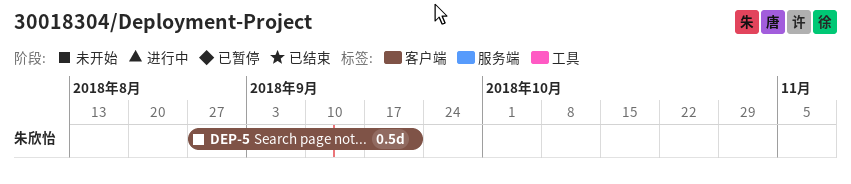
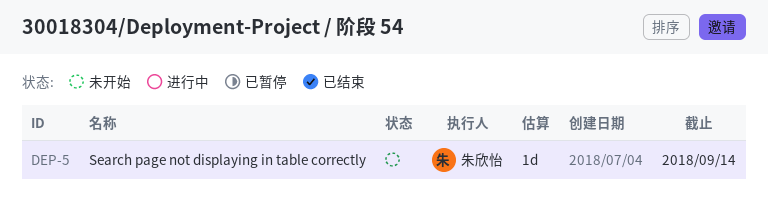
DEP-5, estimate: 0.5d -> 1d
DEP-5, due: Sep 21 -> Sep 14

